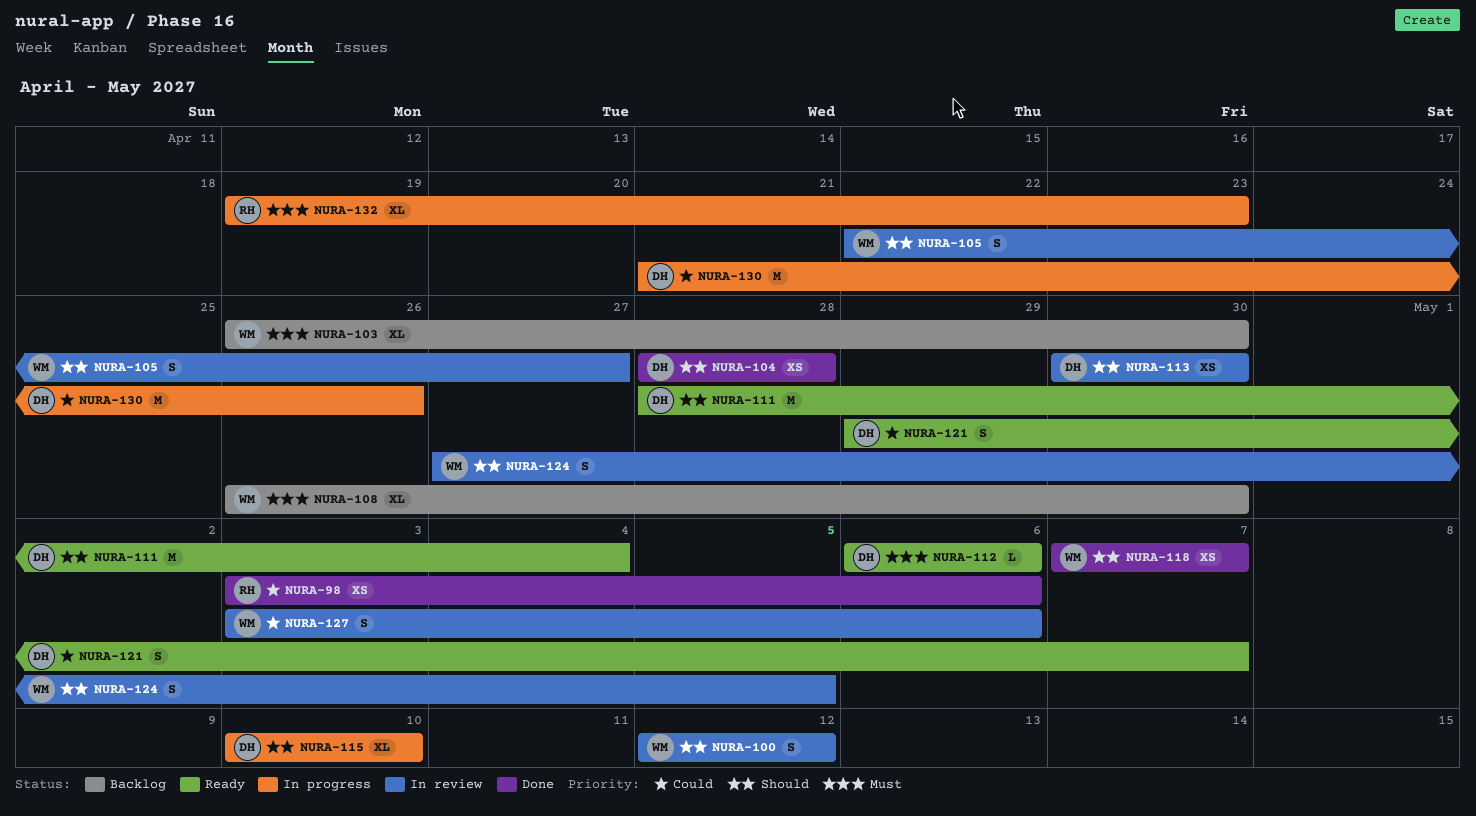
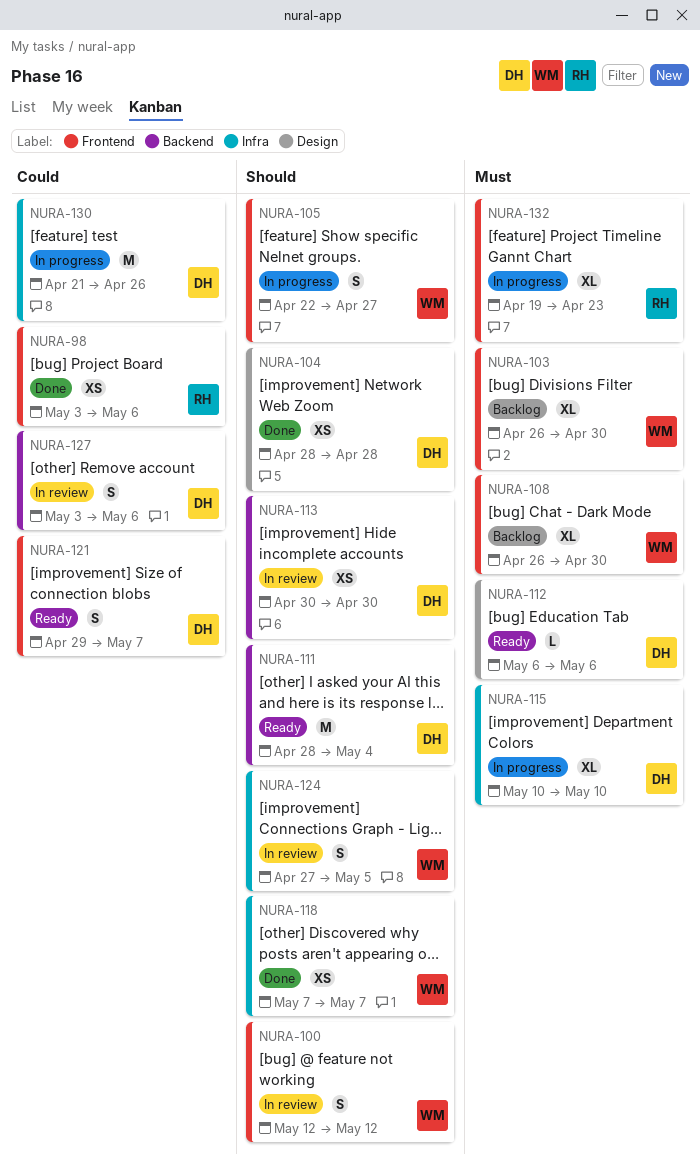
NURA-105, status: In review -> In progress
NURA-115, priority: Should -> Must
NURA-127, owner: WM -> DH

